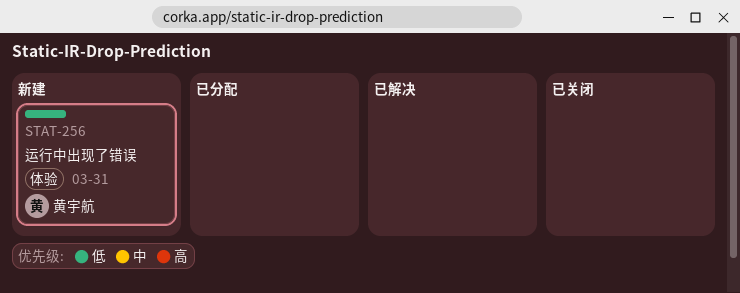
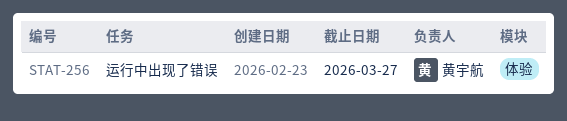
STAT-256, due: Mar 31 -> Mar 27

